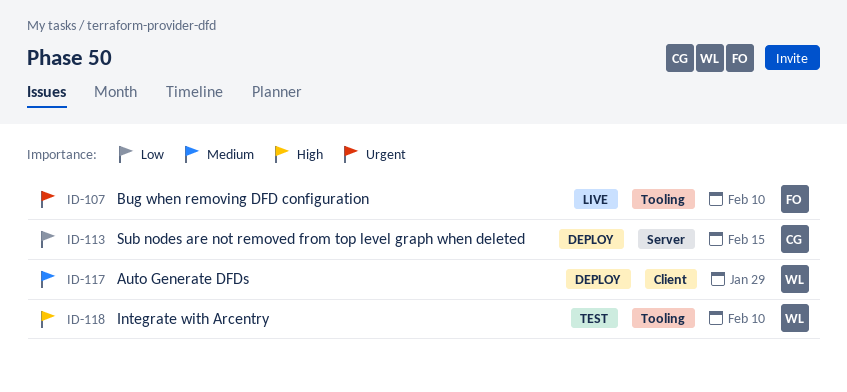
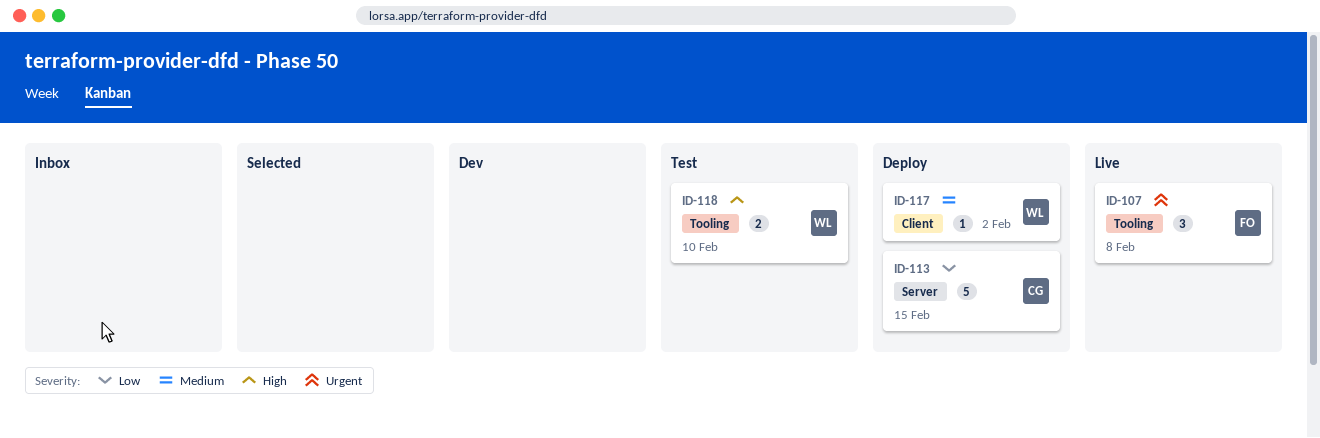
ID-107, due: Feb 10 -> Feb 8
ID-117, due: Jan 29 -> Feb 2

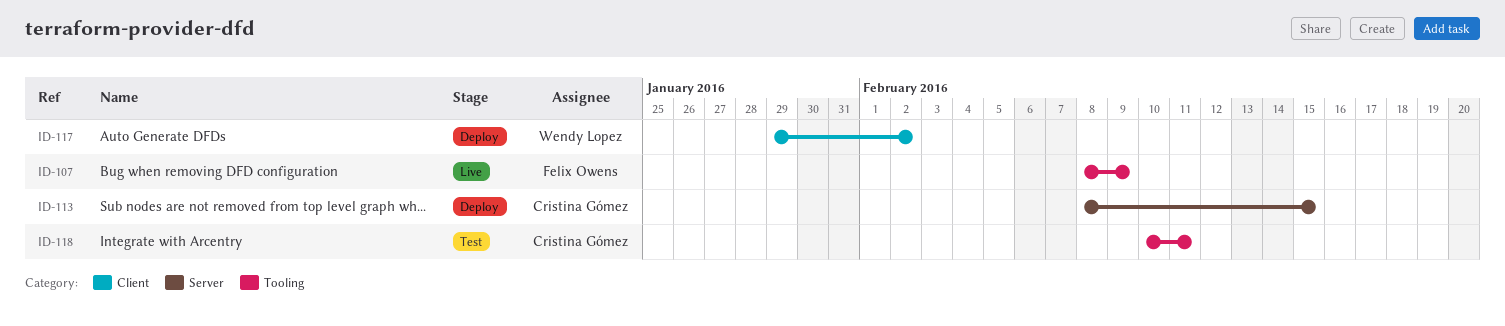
ID-107, due: Feb 8 -> Feb 9
ID-118, owner: Wendy Lopez -> Cristina Gómez
ID-118, due: Feb 10 -> Feb 11

